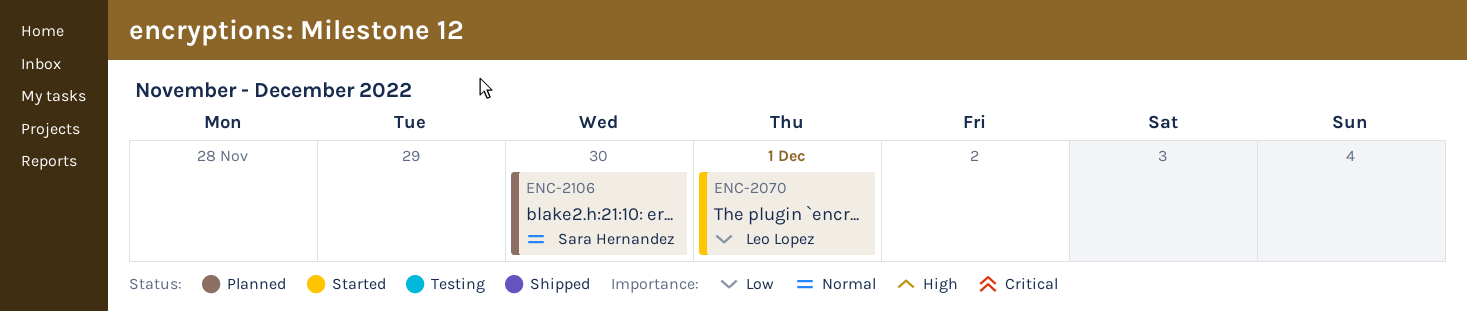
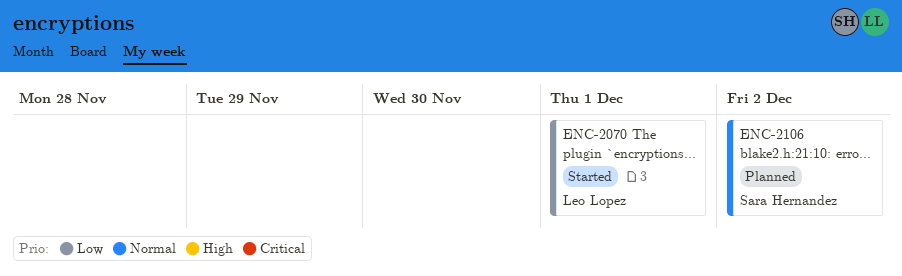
ENC-2106, due: Nov 30 -> Dec 2

